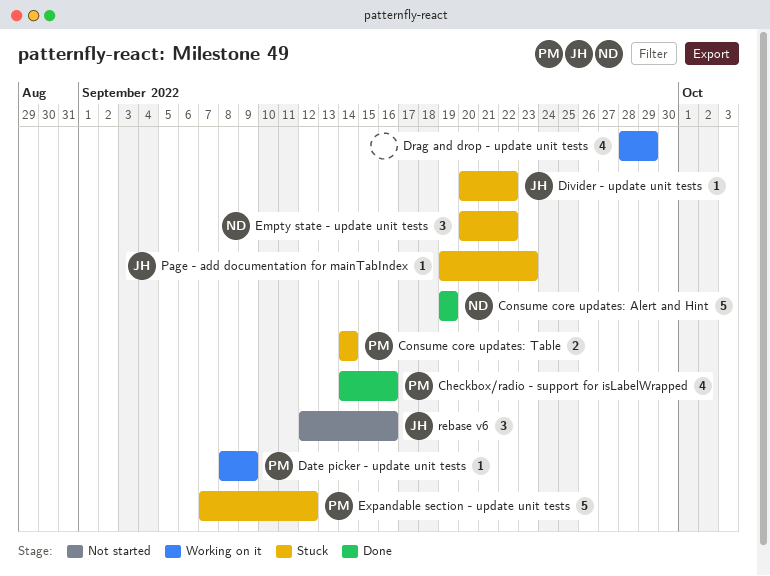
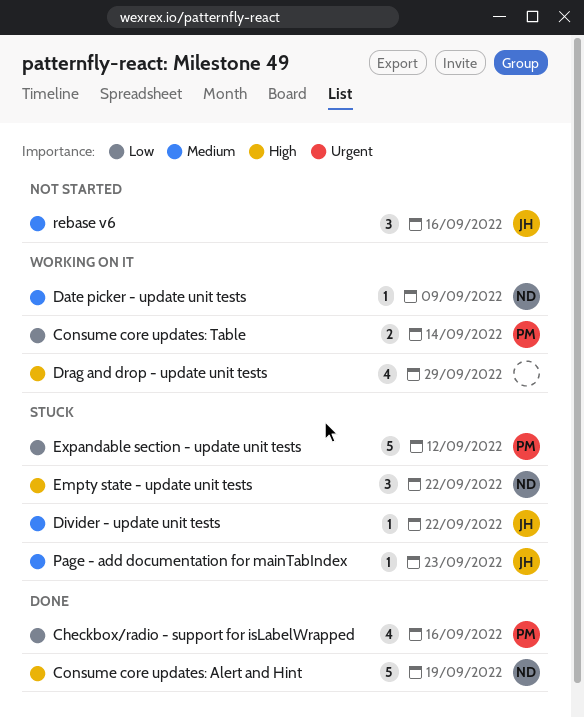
Consume core updates: Table, status: Stuck -> Working on it
Date picker - update unit tests, owner: PM -> ND

